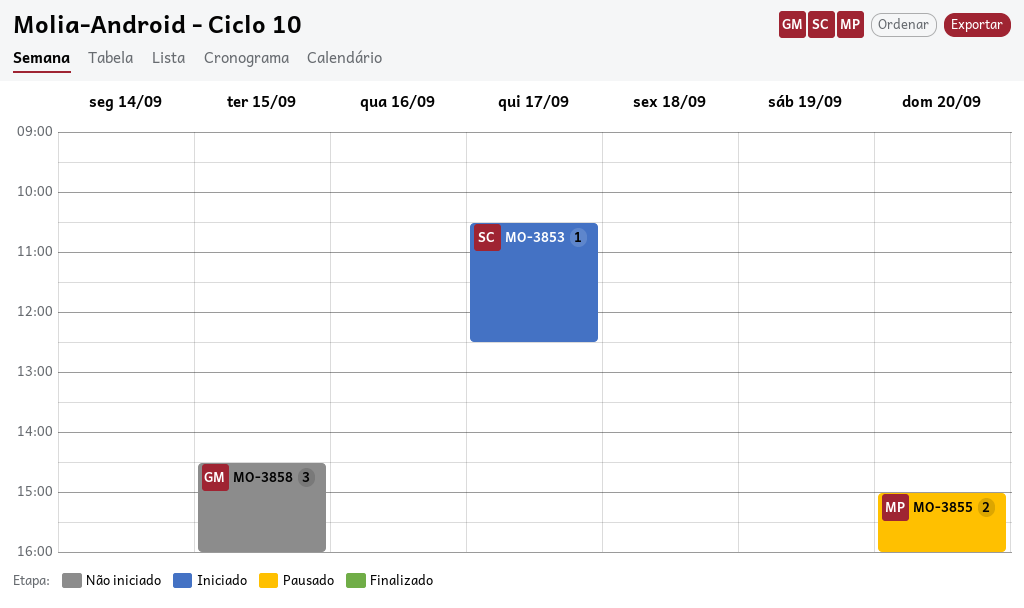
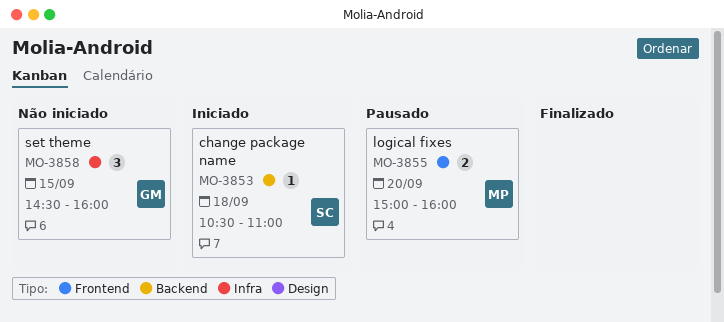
MO-3853, day: Sep 17 -> Sep 18
MO-3853, ends: 12:30 -> 11:00

